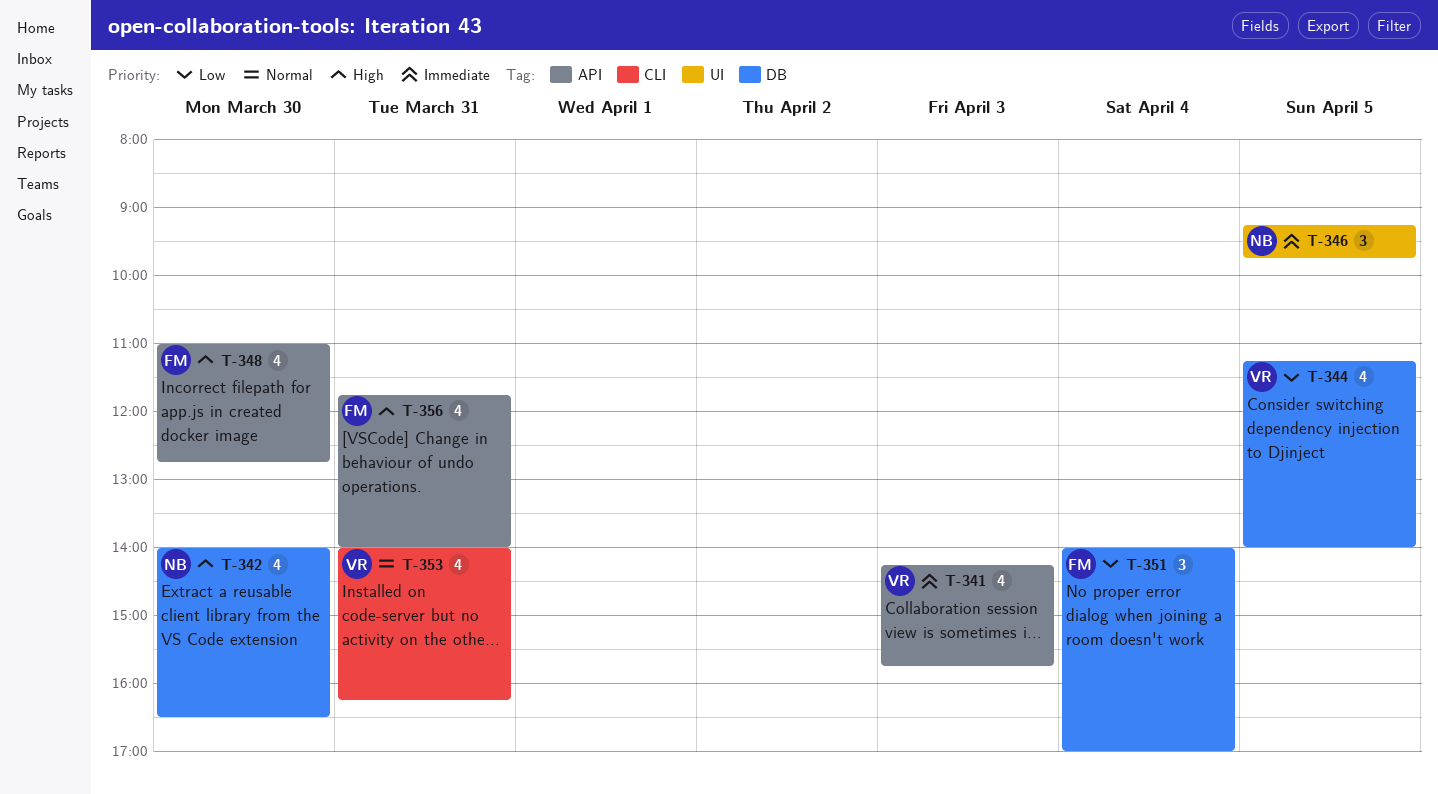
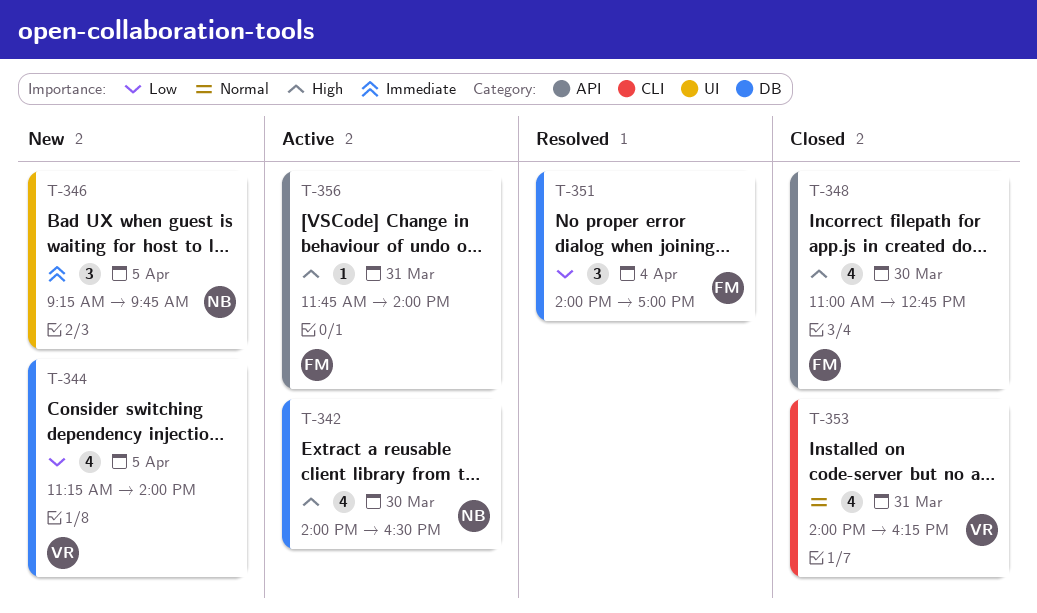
T-341: present -> none
T-356, estimate: 4 -> 1

